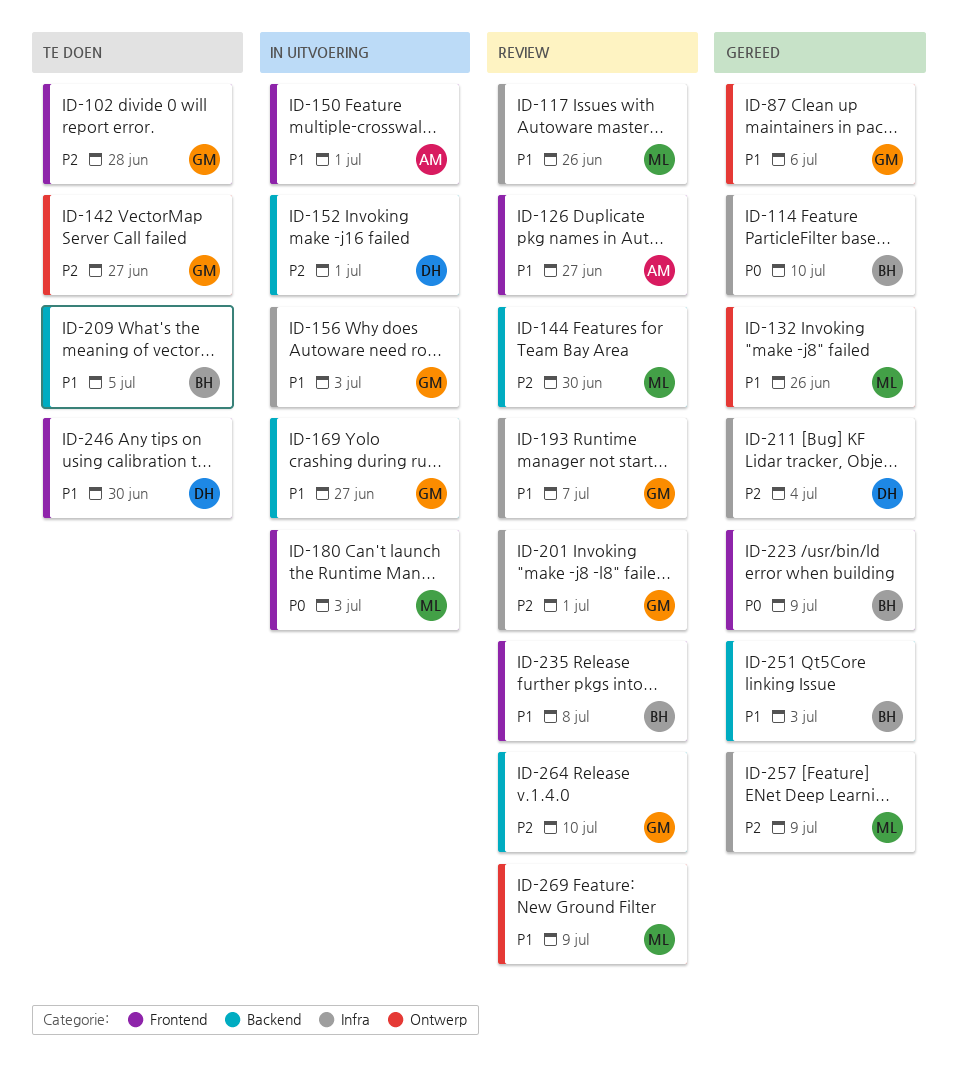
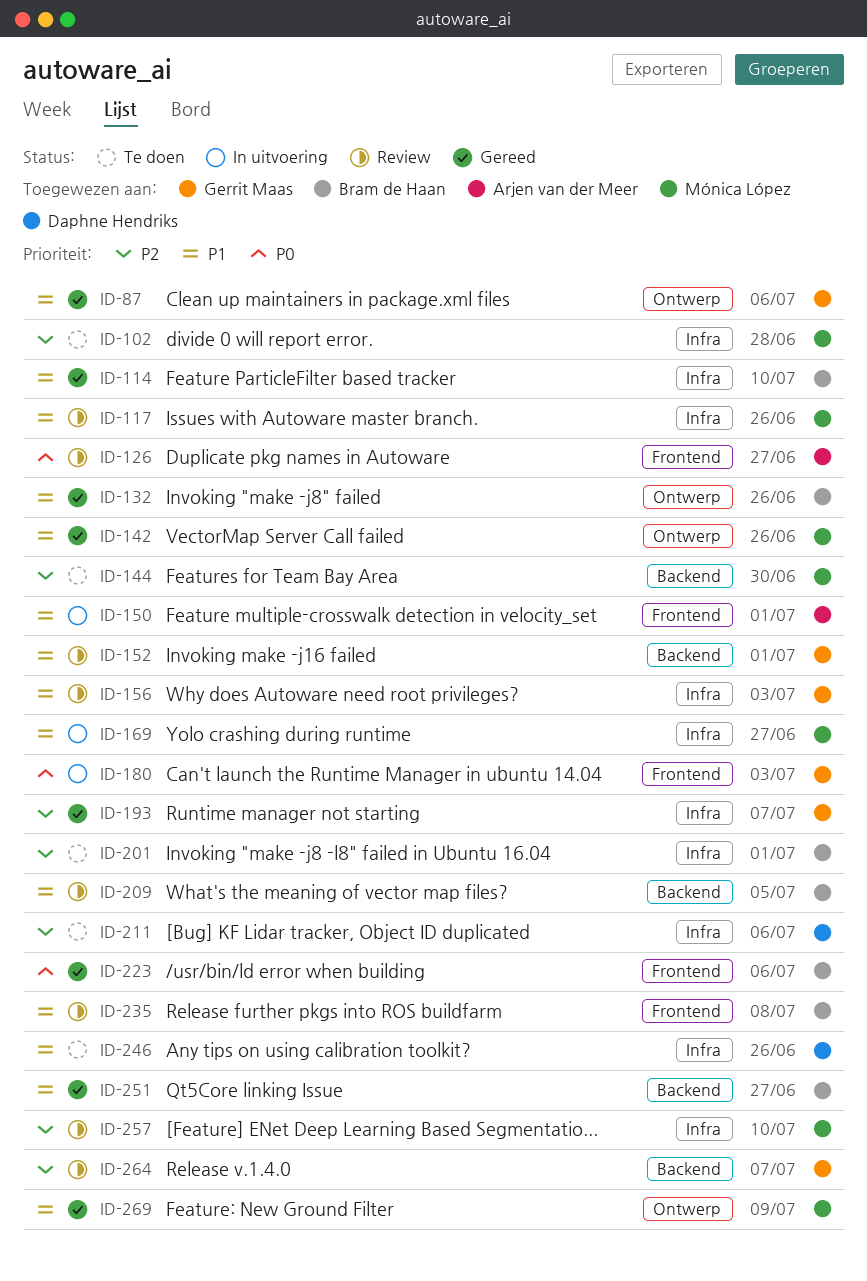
ID-102, owner: Gerrit Maas -> Mónica López
ID-102, label: Frontend -> Infra
ID-114, priority: P0 -> P1
ID-126, priority: P1 -> P0
ID-132, owner: Mónica López -> Bram de Haan
ID-142, status: Te doen -> Gereed
ID-142, owner: Gerrit Maas -> Mónica López
ID-142, priority: P2 -> P1
ID-142, due: Jun 27 -> Jun 26
ID-144, status: Review -> Te doen
ID-152, status: In uitvoering -> Review
ID-152, owner: Daphne Hendriks -> Gerrit Maas
ID-152, priority: P2 -> P1
ID-156, status: In uitvoering -> Review
ID-169, owner: Gerrit Maas -> Mónica López
ID-169, label: Backend -> Infra
ID-180, owner: Mónica López -> Gerrit Maas
ID-193, status: Review -> Gereed
ID-193, priority: P1 -> P2
ID-201, status: Review -> Te doen
ID-201, owner: Gerrit Maas -> Bram de Haan
ID-209, status: Te doen -> Review
ID-211, status: Gereed -> Te doen
ID-211, due: Jul 4 -> Jul 6
ID-223, due: Jul 9 -> Jul 6
ID-246, label: Frontend -> Infra
ID-246, due: Jun 30 -> Jun 26
ID-251, due: Jul 3 -> Jun 27
ID-257, status: Gereed -> Review
ID-257, due: Jul 9 -> Jul 10
ID-264, due: Jul 10 -> Jul 7
ID-269, status: Review -> Gereed

